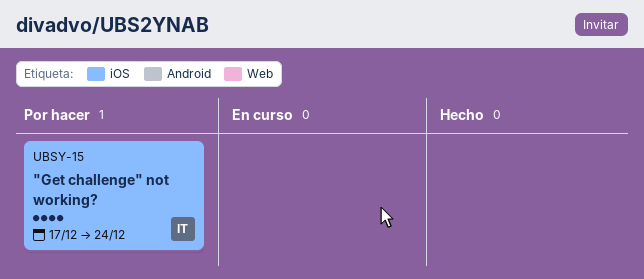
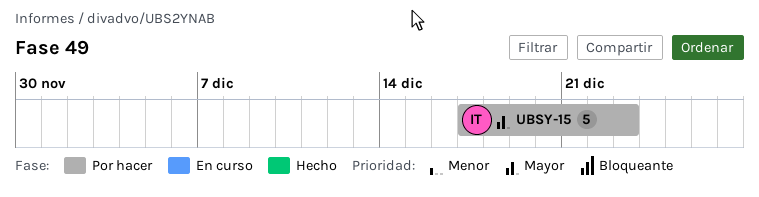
UBSY-15, estimate: 4 -> 5
UBSY-15, due: Dec 24 -> Dec 23

